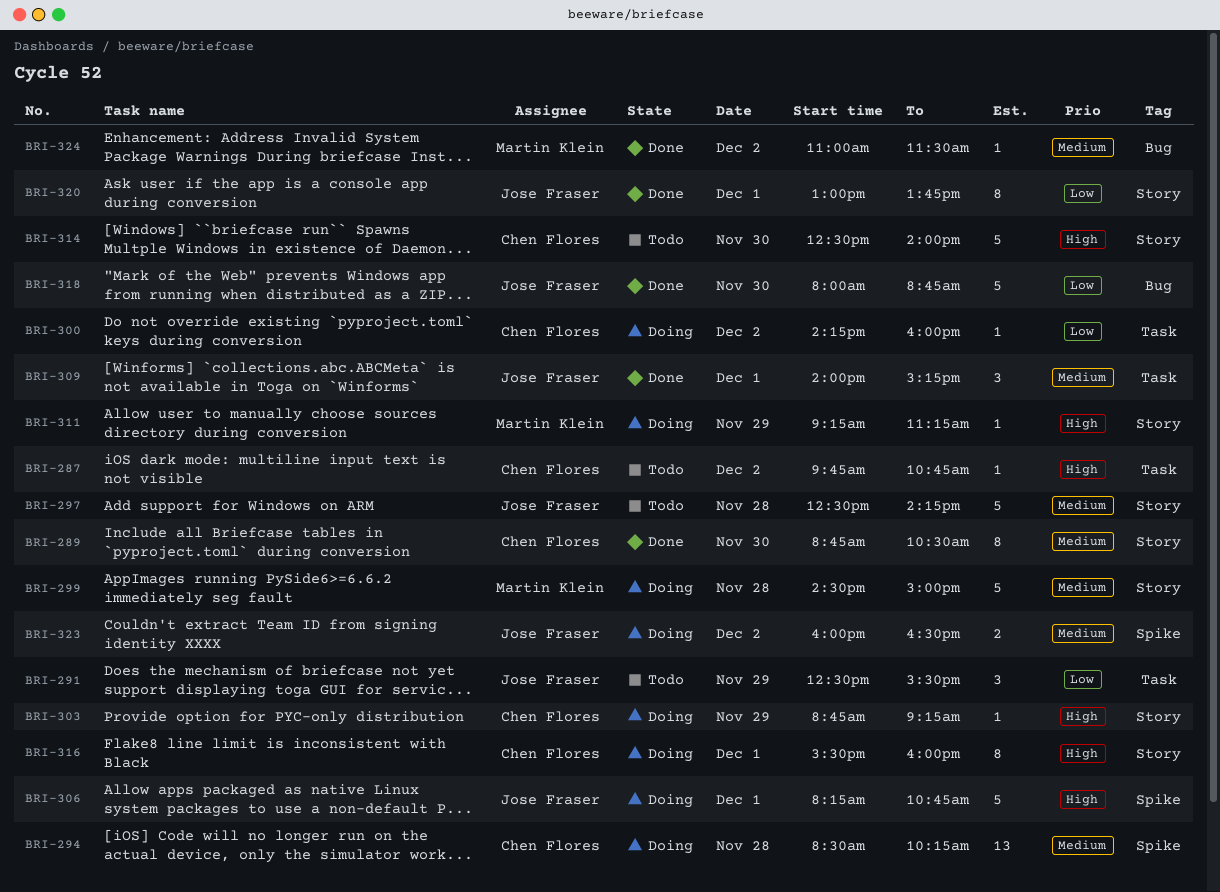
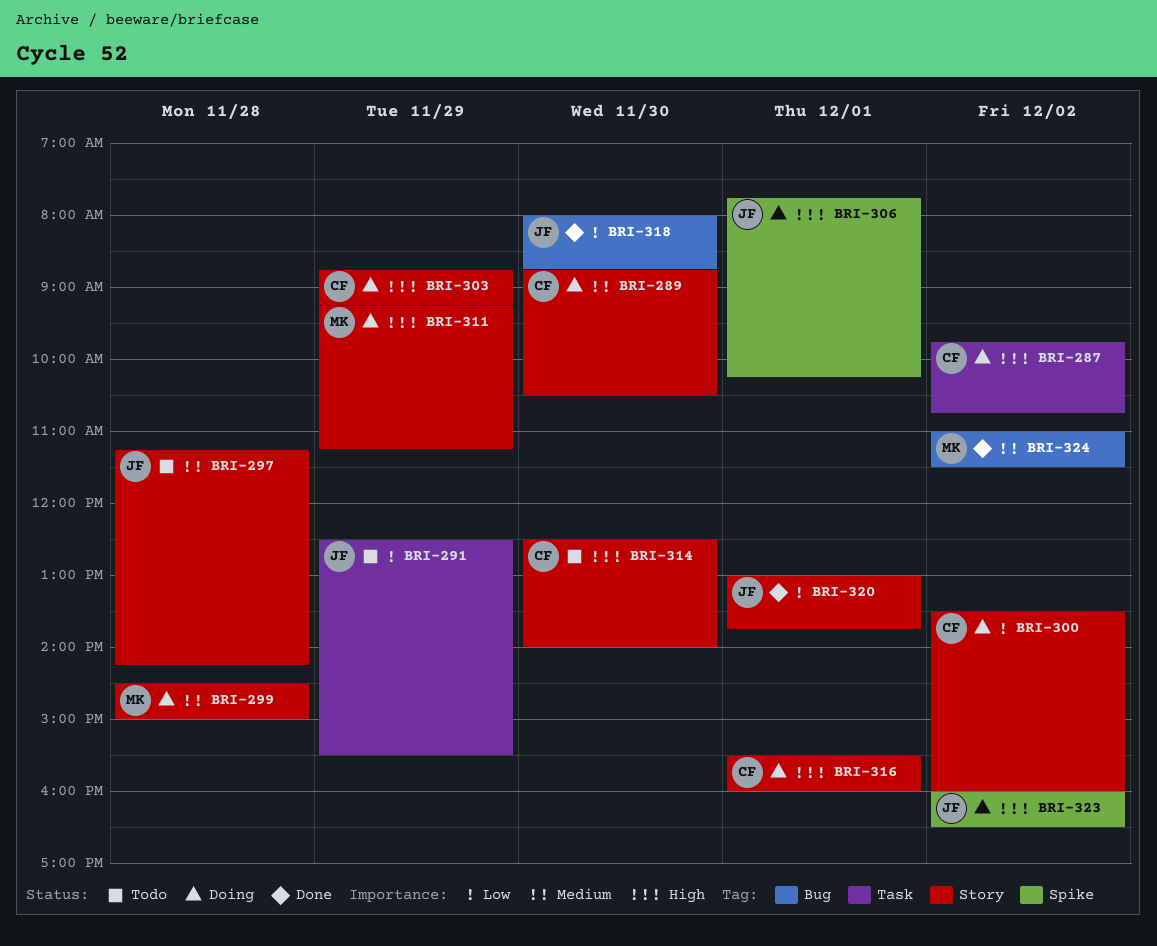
BRI-287, status: Todo -> Doing
BRI-289, status: Done -> Doing
BRI-294: present -> none
BRI-297, begins: 12:30 -> 11:15
BRI-300, label: Task -> Story
BRI-300, begins: 14:15 -> 13:30
BRI-306, begins: 08:15 -> 07:45
BRI-306, ends: 10:45 -> 10:15
BRI-309: present -> none
BRI-323, priority: Medium -> High

